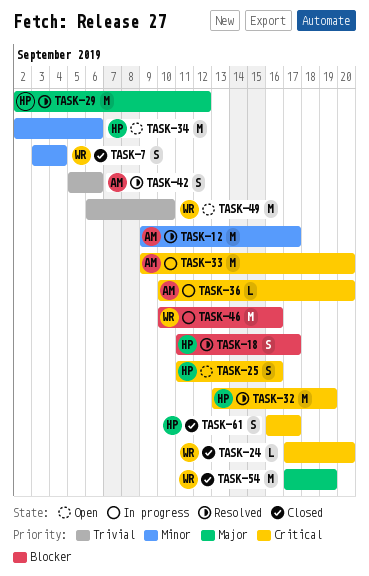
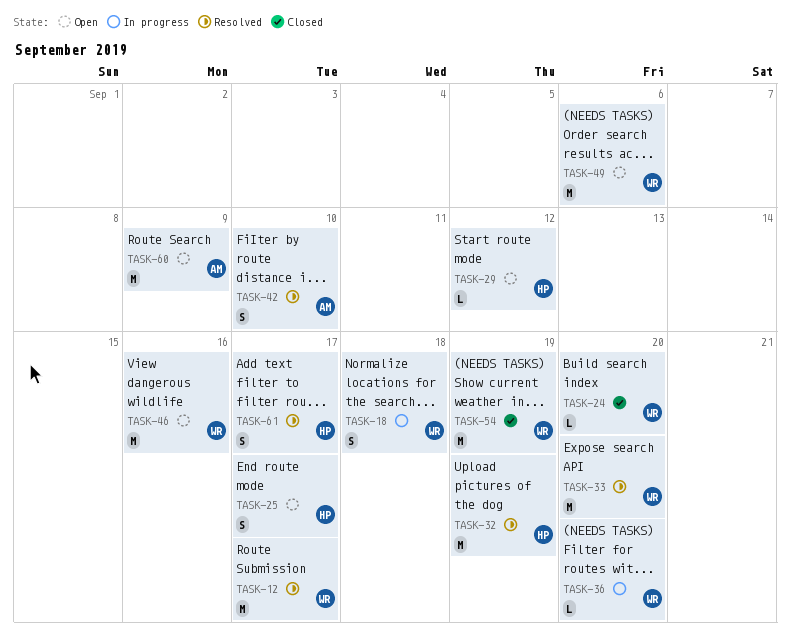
TASK-7: present -> none
TASK-12, owner: AM -> WR
TASK-18, status: Resolved -> In progress
TASK-18, owner: HP -> WR
TASK-18, due: Sep 17 -> Sep 18
TASK-25, due: Sep 16 -> Sep 17
TASK-29, status: Resolved -> Open
TASK-29, estimate: M -> L
TASK-33, status: In progress -> Resolved
TASK-33, owner: AM -> WR
TASK-34: present -> none
TASK-36, owner: AM -> WR
TASK-42, due: Sep 6 -> Sep 10
TASK-46, status: In progress -> Open
TASK-49, due: Sep 10 -> Sep 6
TASK-60: none -> present
TASK-61, status: Closed -> Resolved

